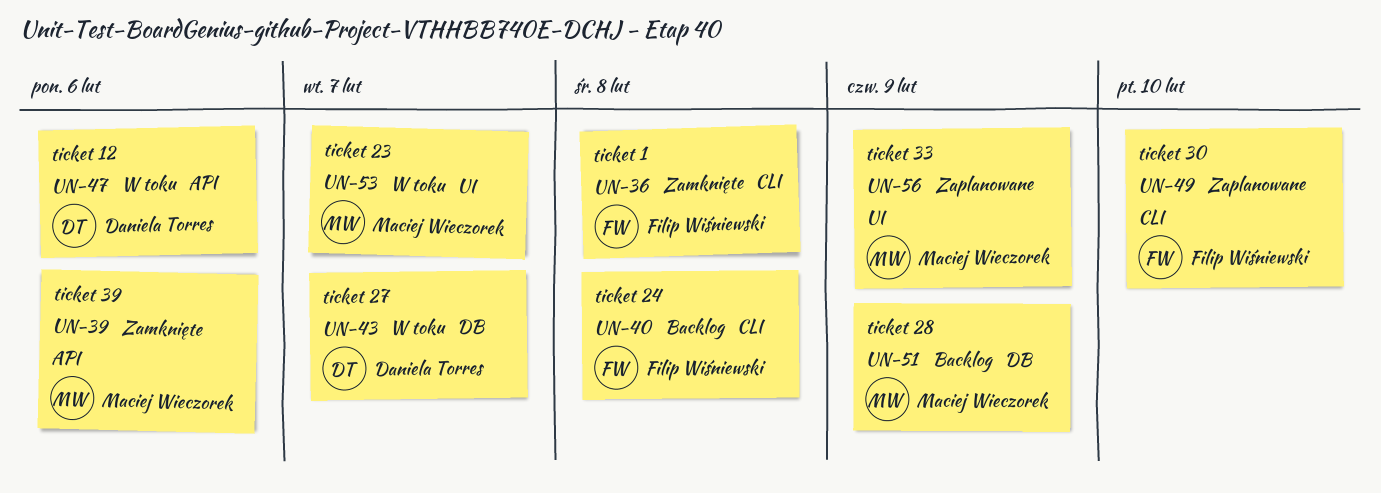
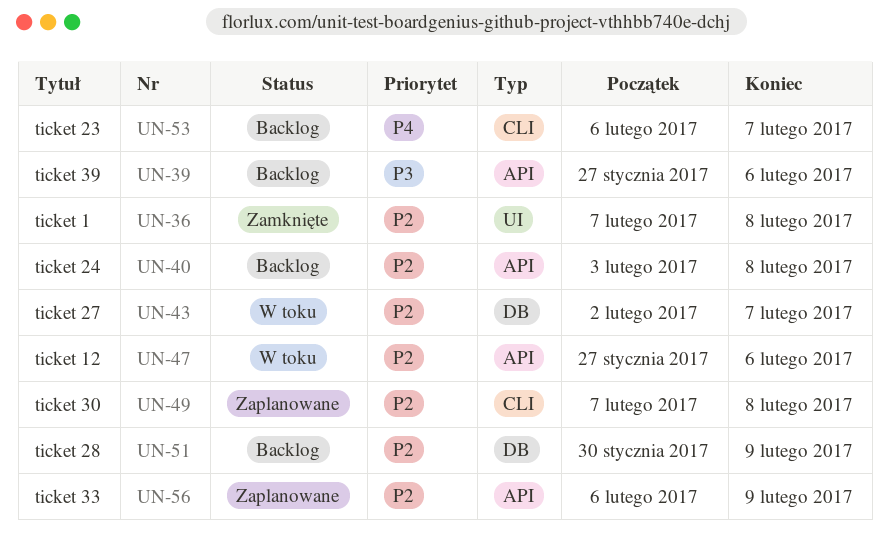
UN-36, label: CLI -> UI
UN-39, status: Zamknięte -> Backlog
UN-40, label: CLI -> API
UN-49, due: Feb 10 -> Feb 8
UN-53, status: W toku -> Backlog
UN-53, label: UI -> CLI
UN-56, label: UI -> API

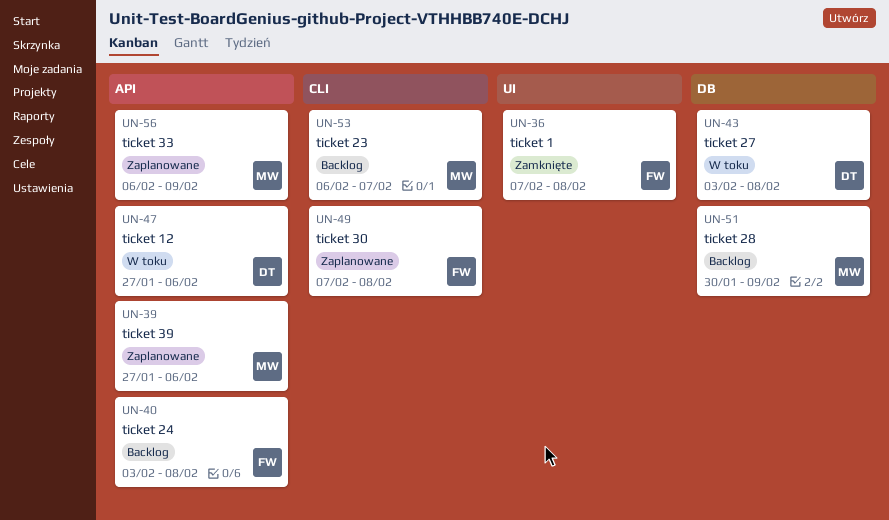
UN-39, status: Backlog -> Zaplanowane
UN-43, start: Feb 2 -> Feb 3
UN-43, due: Feb 7 -> Feb 8

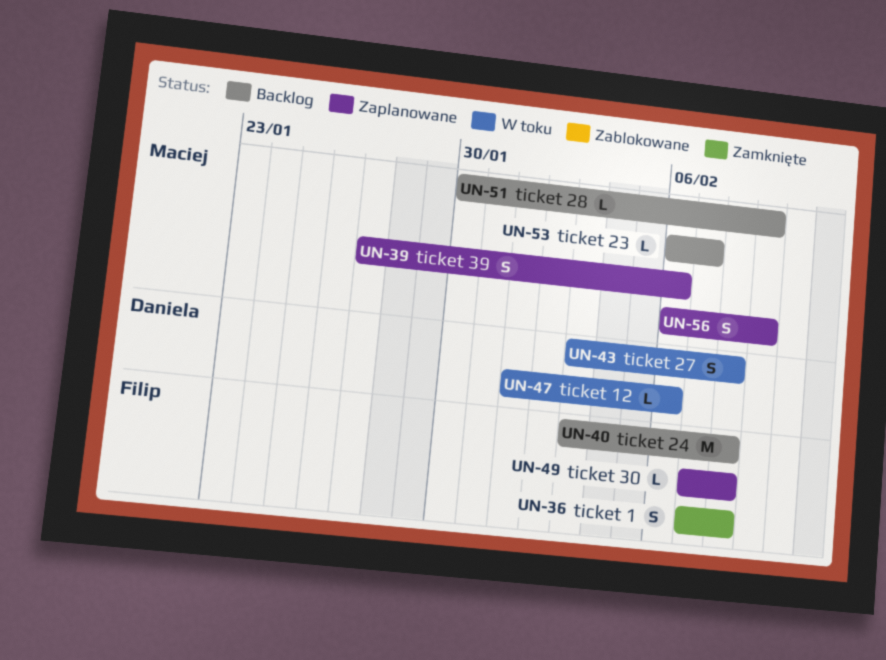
UN-47, start: Jan 27 -> Feb 1

